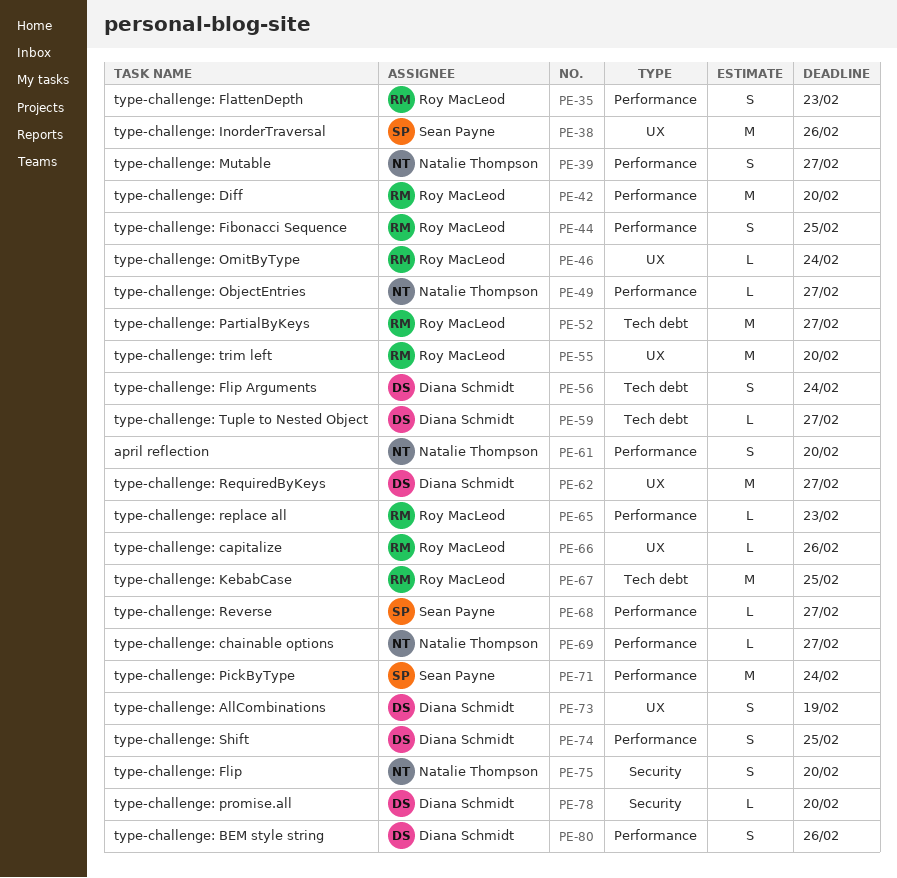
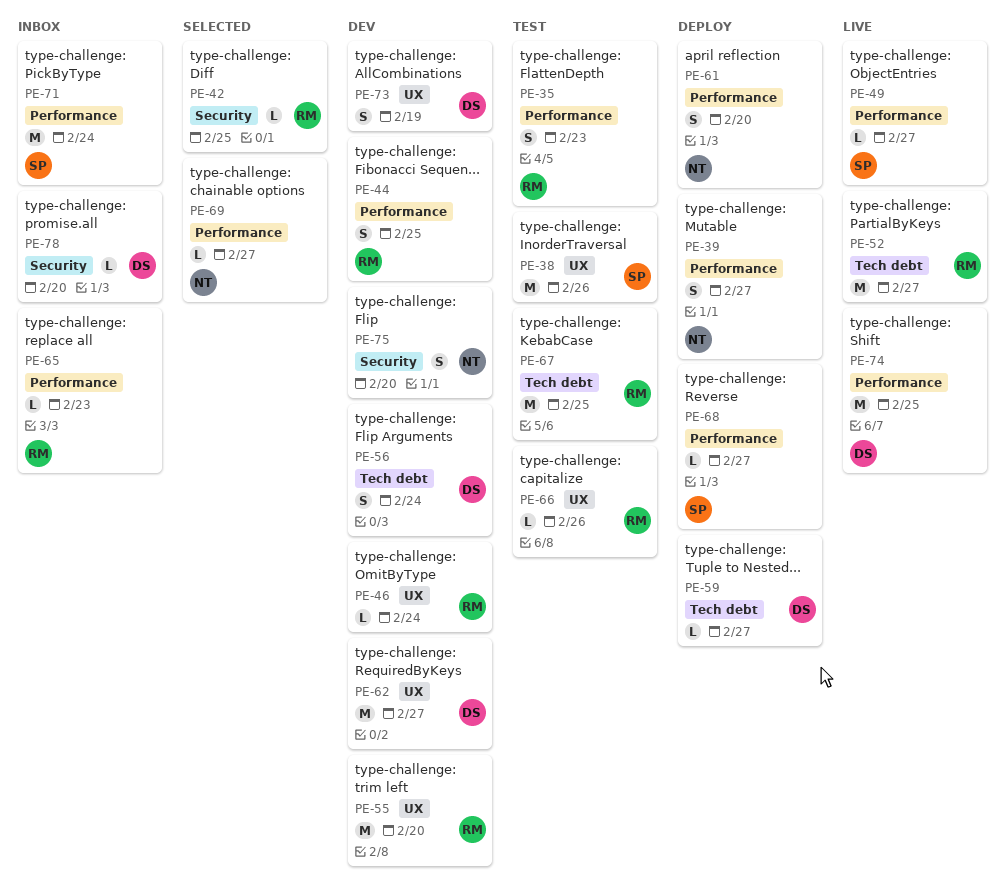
PE-42, label: Performance -> Security
PE-42, estimate: M -> L
PE-42, due: Feb 20 -> Feb 25
PE-49, owner: Natalie Thompson -> Sean Payne
PE-74, estimate: S -> M
PE-80: present -> none

